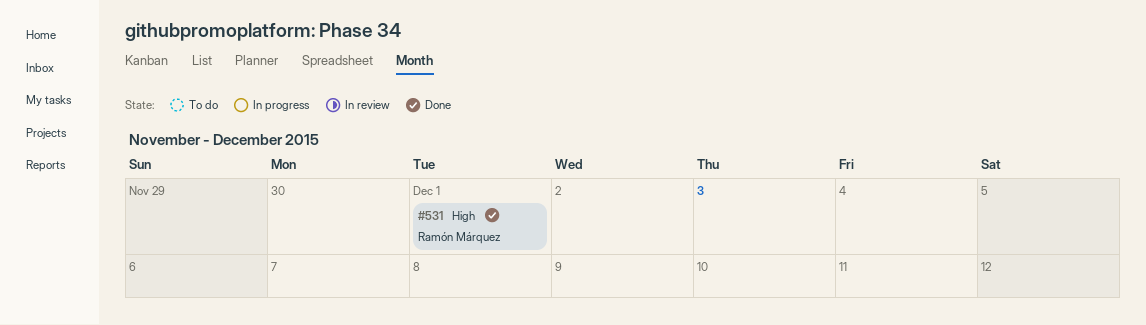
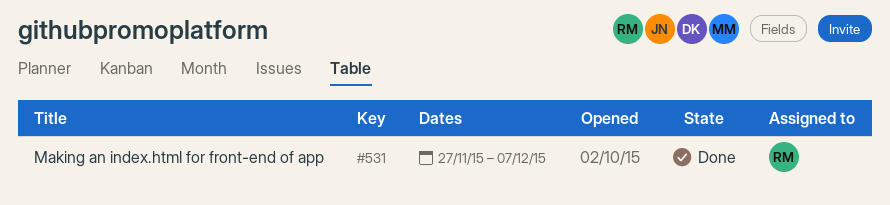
#531, due: Dec 1 -> Dec 7

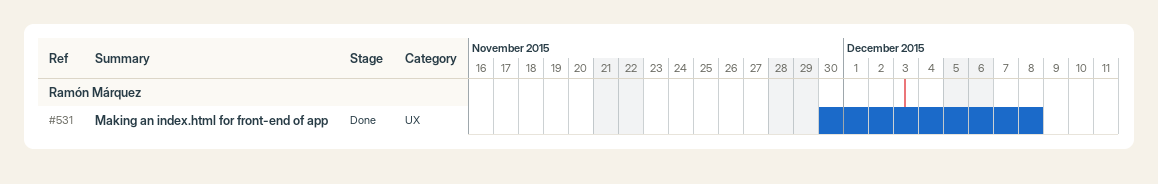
#531, start: Nov 27 -> Nov 30
#531, due: Dec 7 -> Dec 8

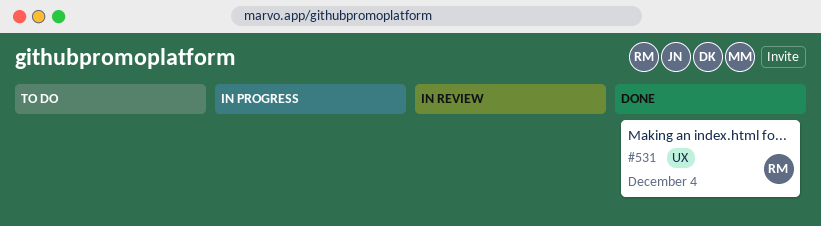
#531, due: Dec 8 -> Dec 4

